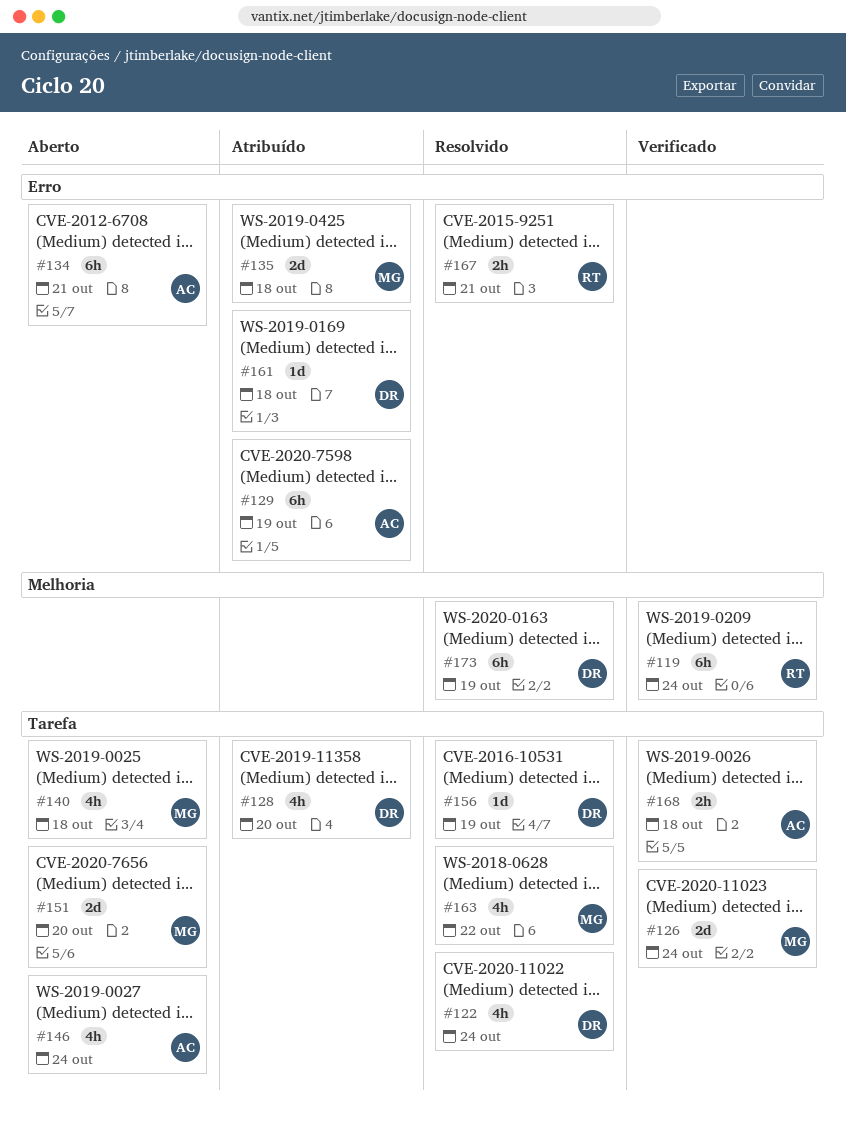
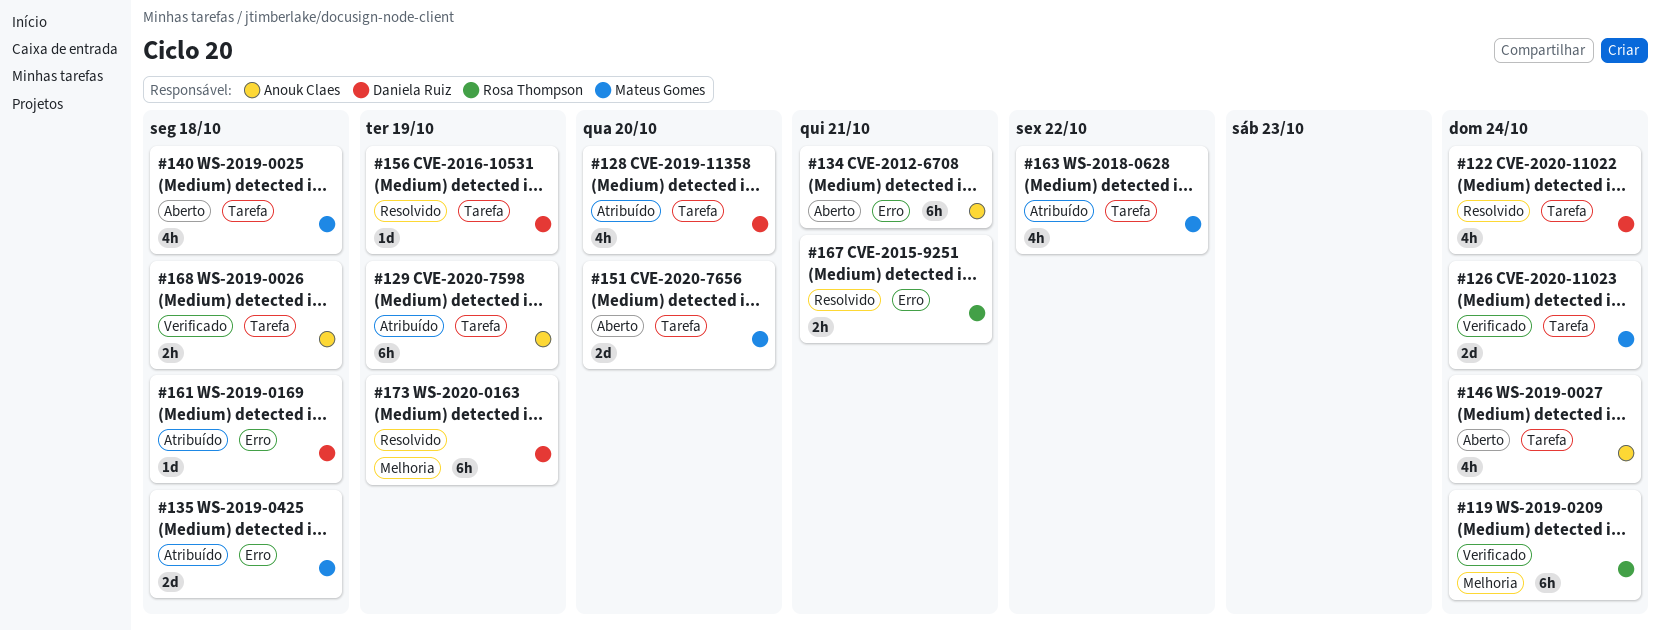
#129, label: Erro -> Tarefa
#163, status: Resolvido -> Atribuído

